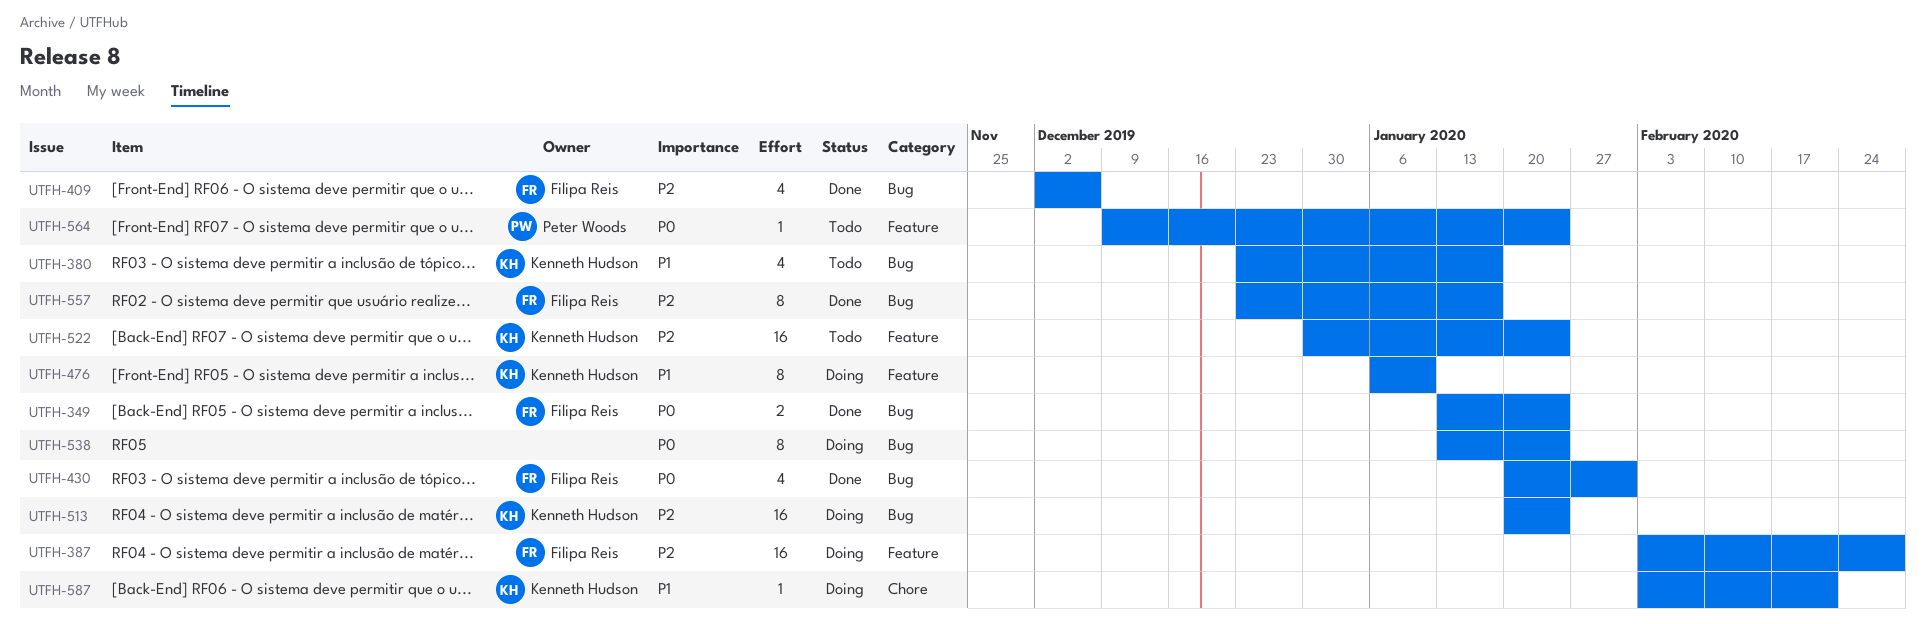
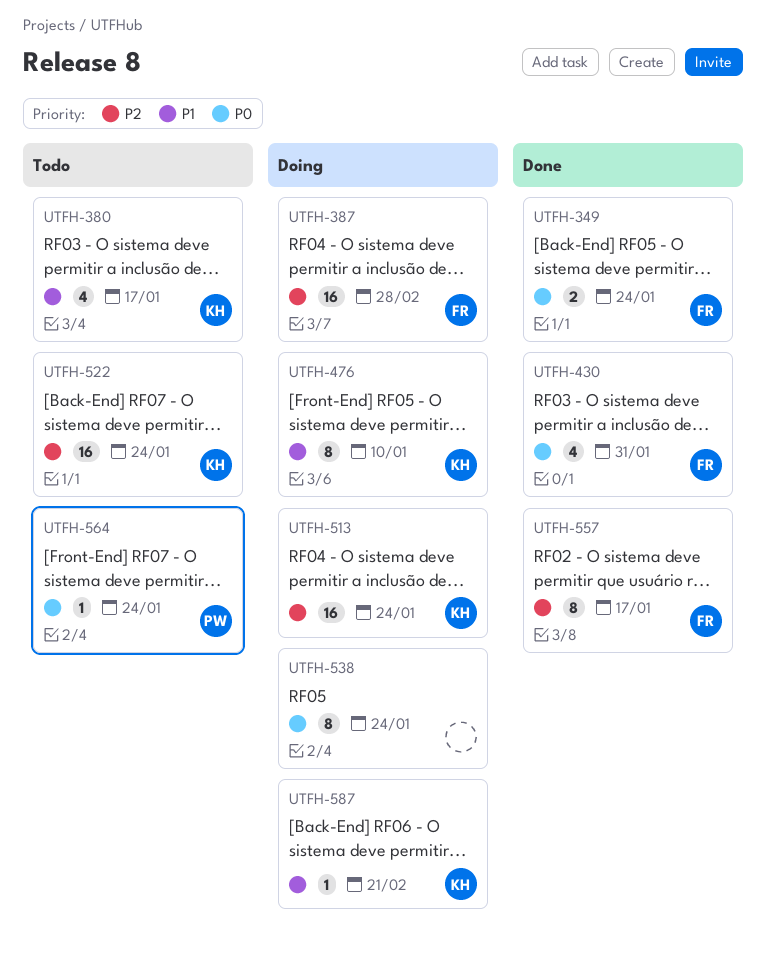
UTFH-409: present -> none

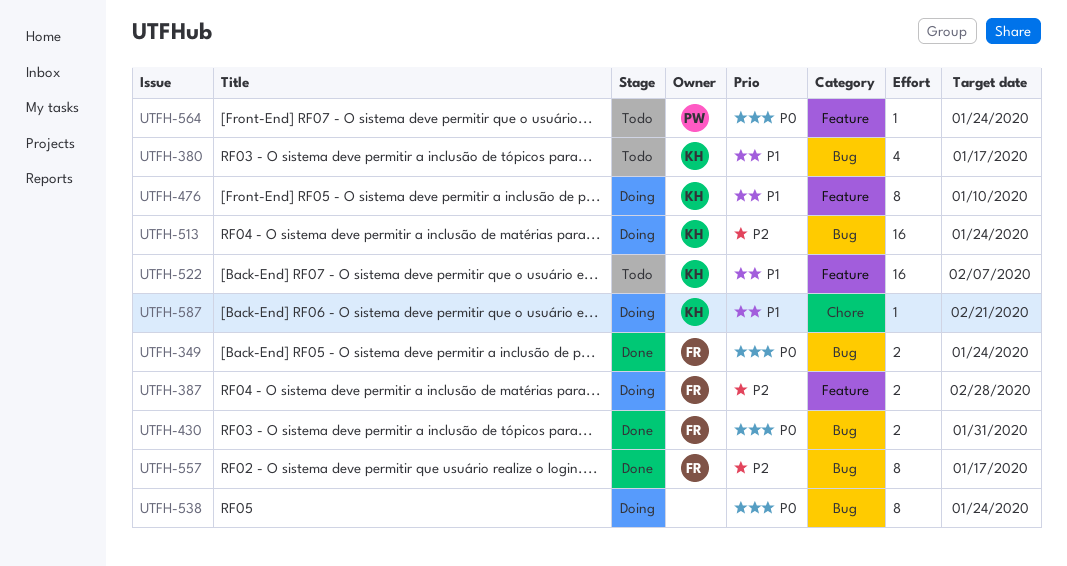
UTFH-387, estimate: 16 -> 2
UTFH-430, estimate: 4 -> 2
UTFH-522, priority: P2 -> P1
UTFH-522, due: Jan 24 -> Feb 7

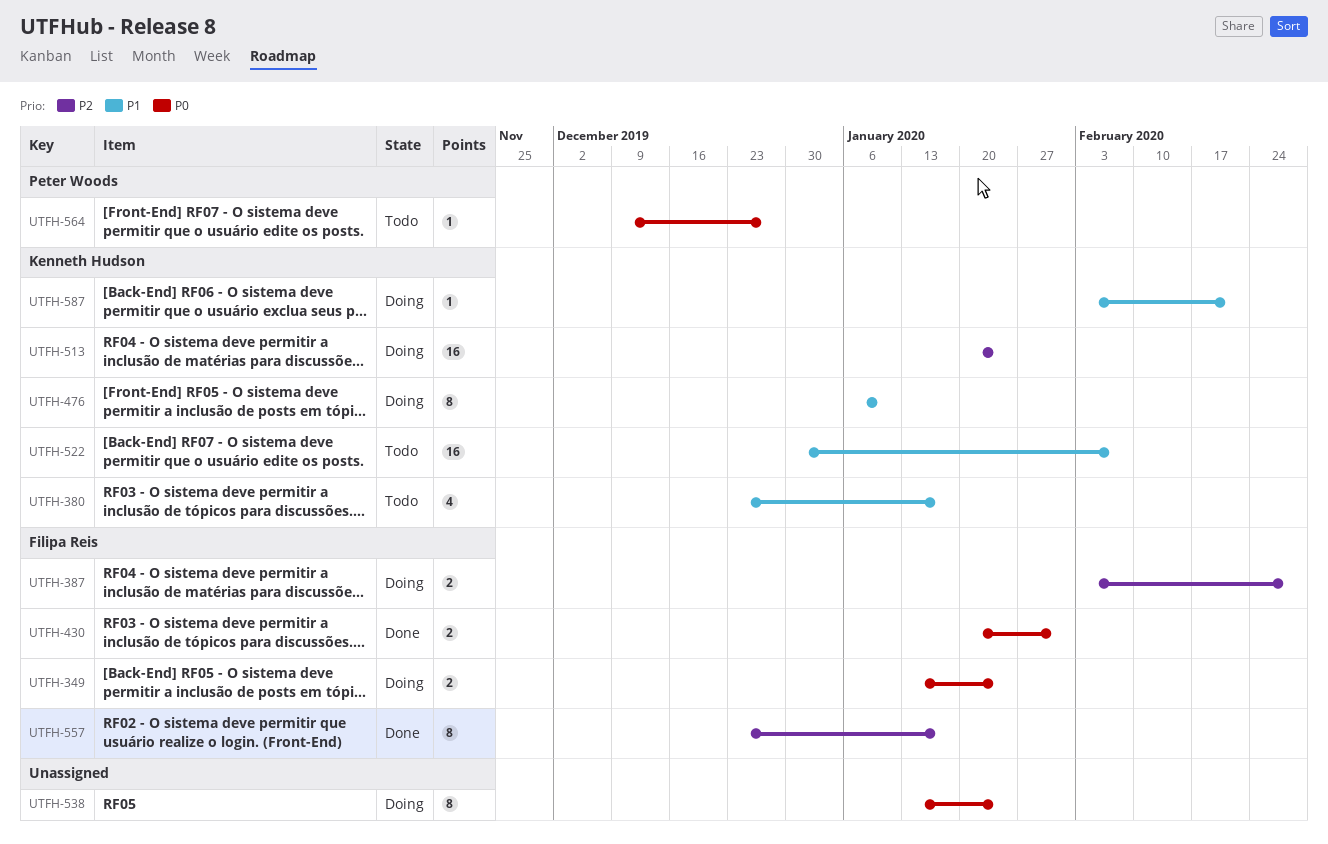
UTFH-349, status: Done -> Doing
UTFH-564, due: Jan 24 -> Dec 27

